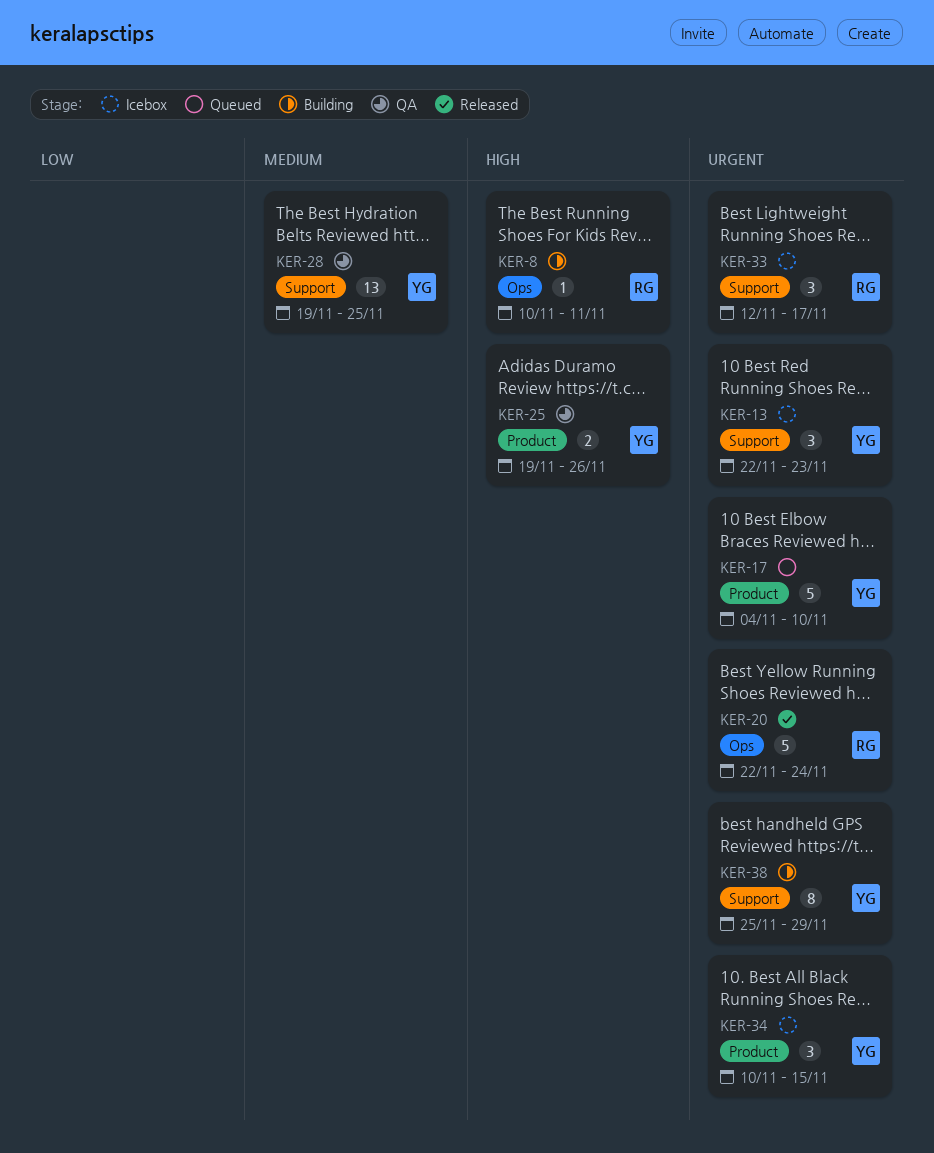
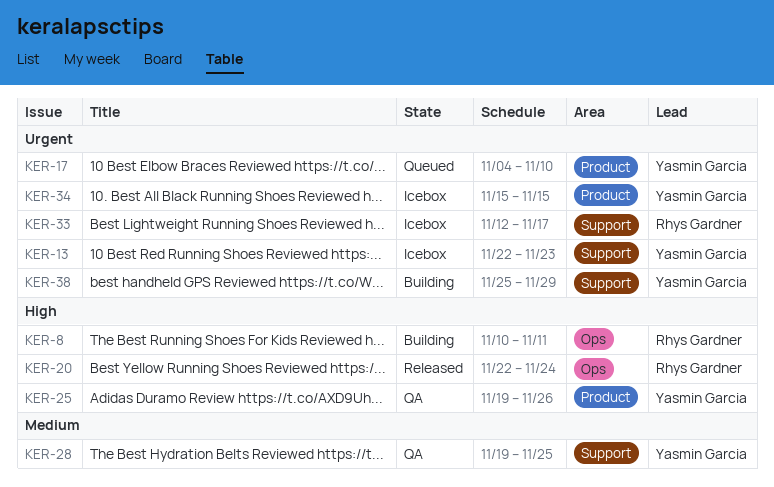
KER-20, priority: Urgent -> High
KER-34, start: Nov 10 -> Nov 15

